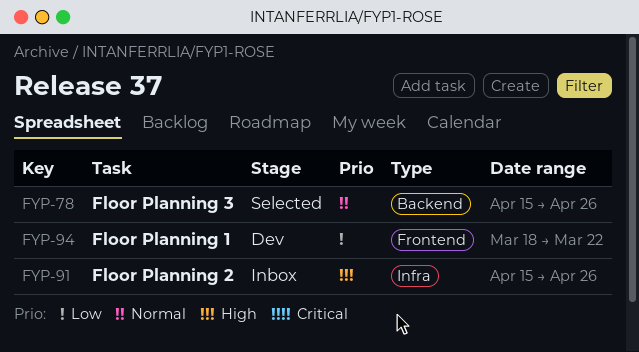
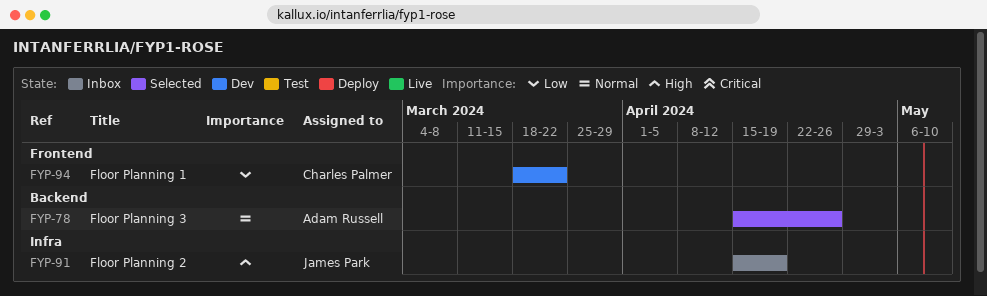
FYP-91, due: Apr 26 -> Apr 19

